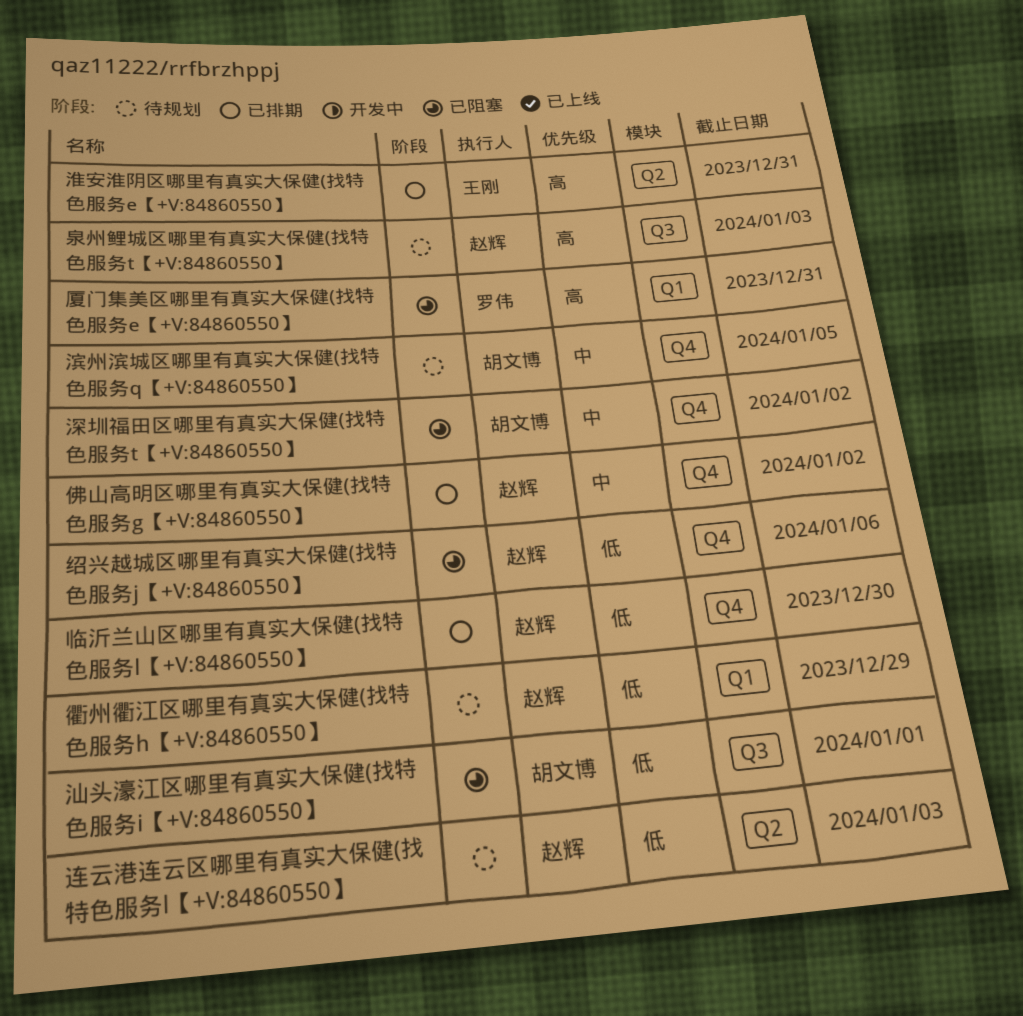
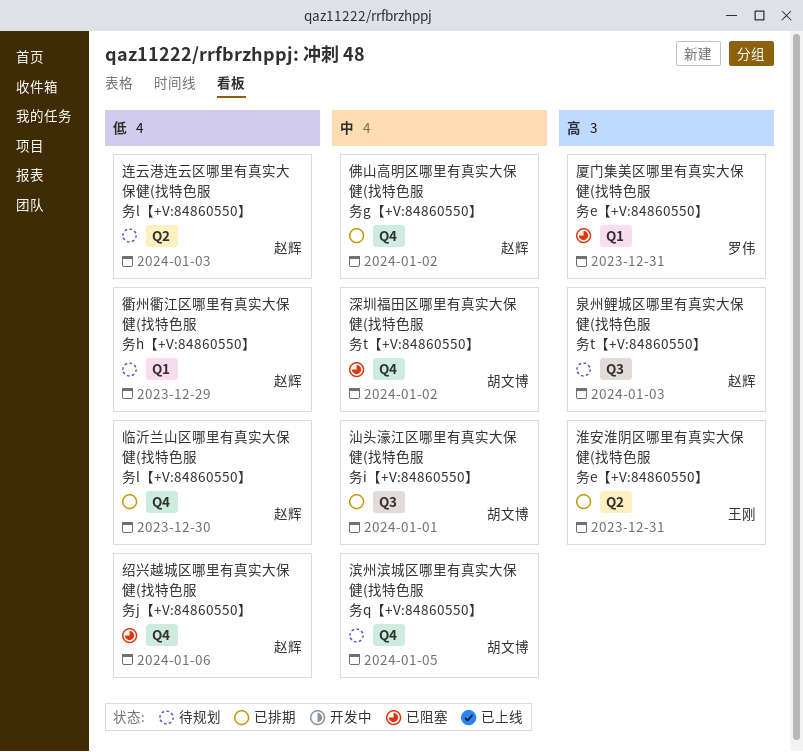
汕头濠江区哪里有真实大保健(找特色服务i【+V:84860550】, status: 已阻塞 -> 已排期
汕头濠江区哪里有真实大保健(找特色服务i【+V:84860550】, priority: 低 -> 中

